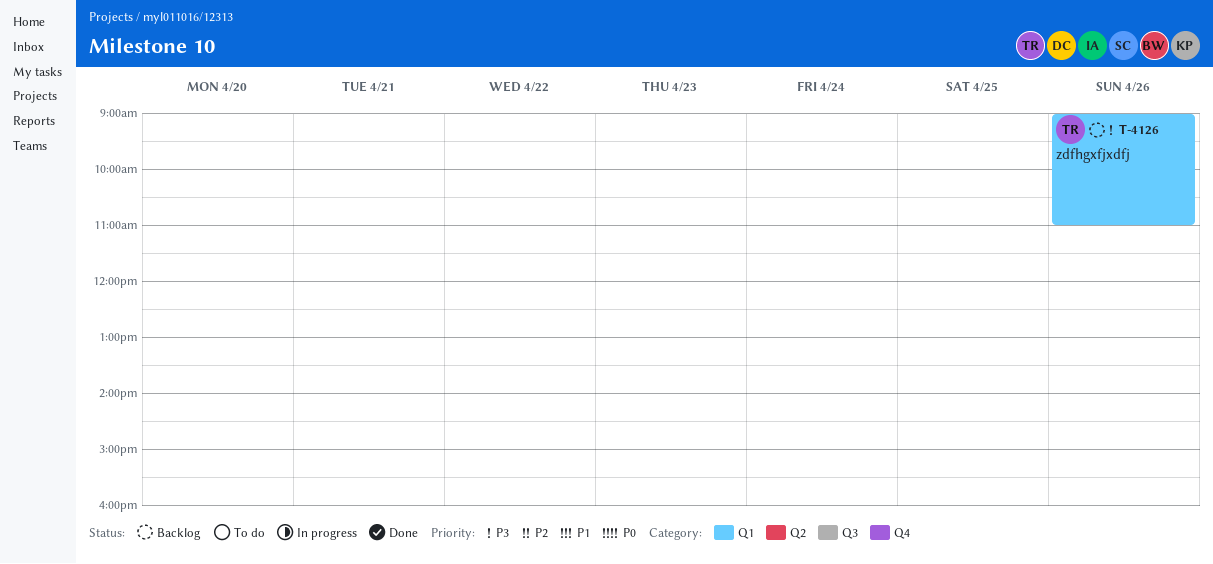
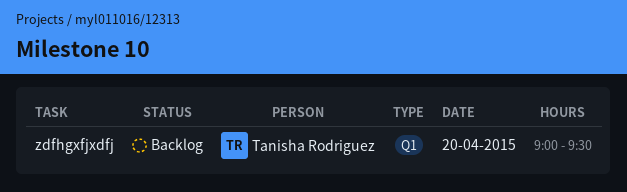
zdfhgxfjxdfj, day: Apr 26 -> Apr 20
zdfhgxfjxdfj, ends: 11:00 -> 09:30

